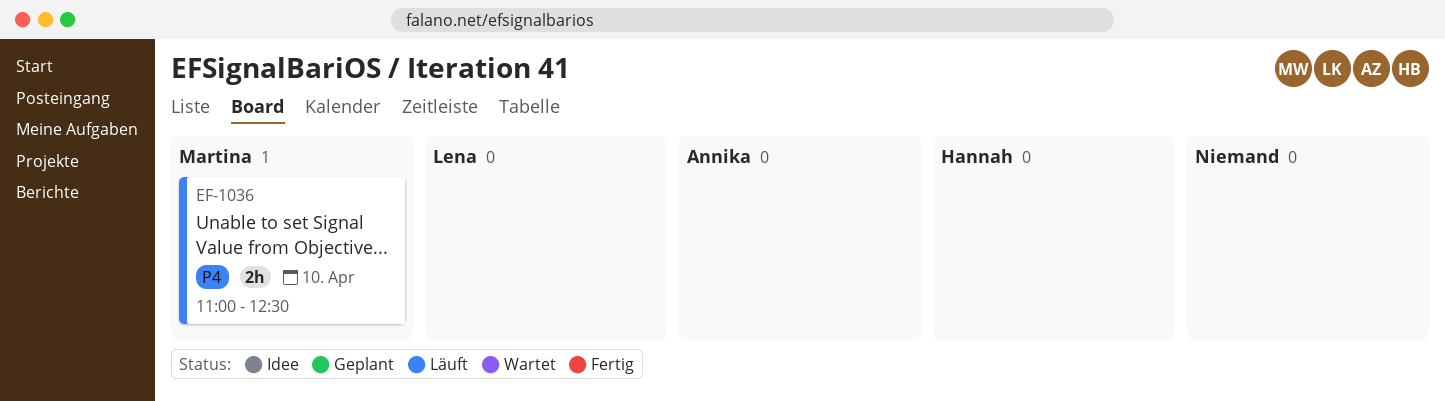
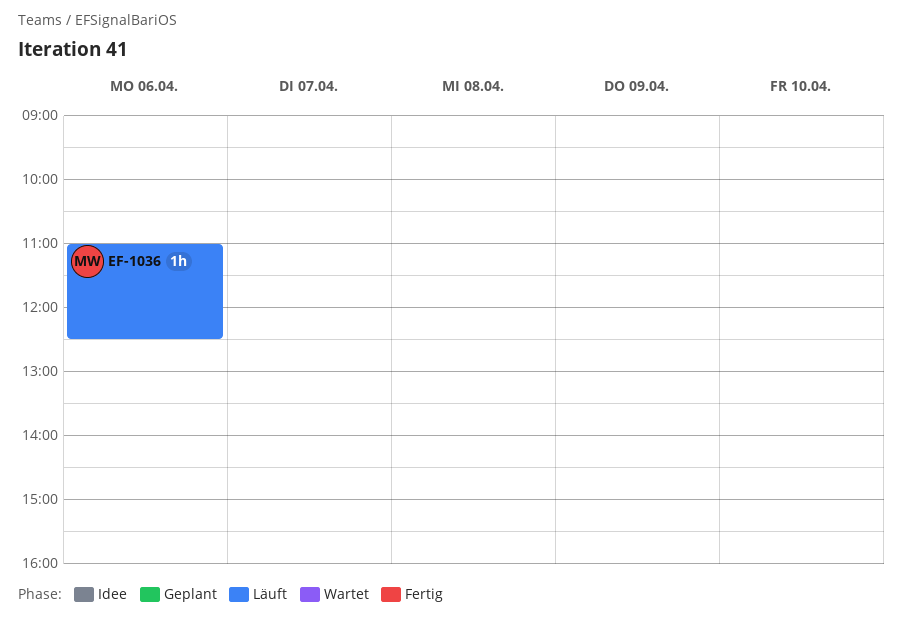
EF-1036, estimate: 2h -> 1h
EF-1036, day: Apr 10 -> Apr 6

